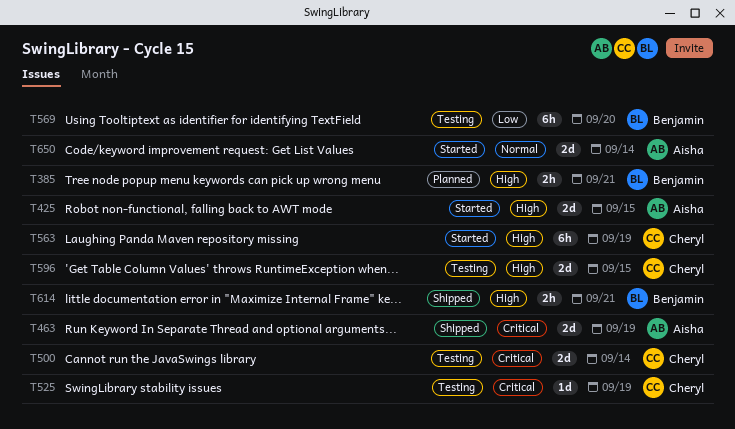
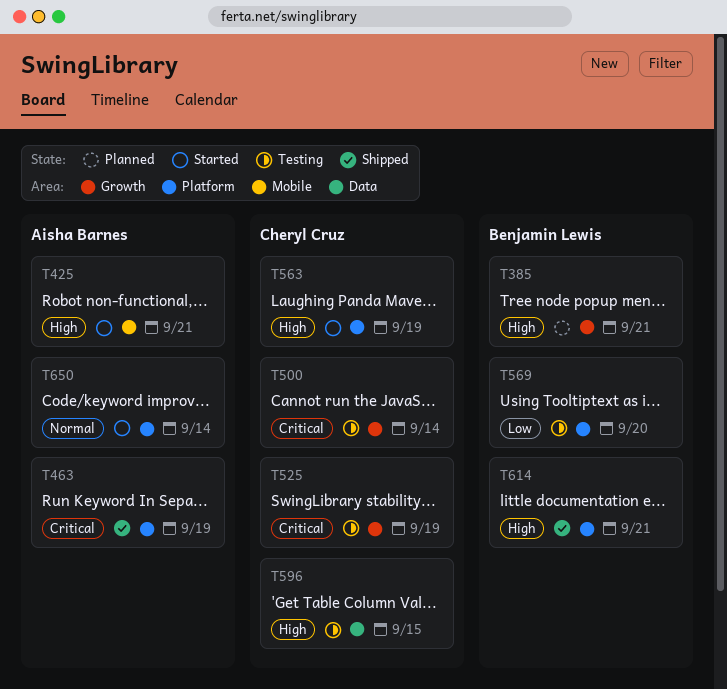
T425, due: Sep 15 -> Sep 21

